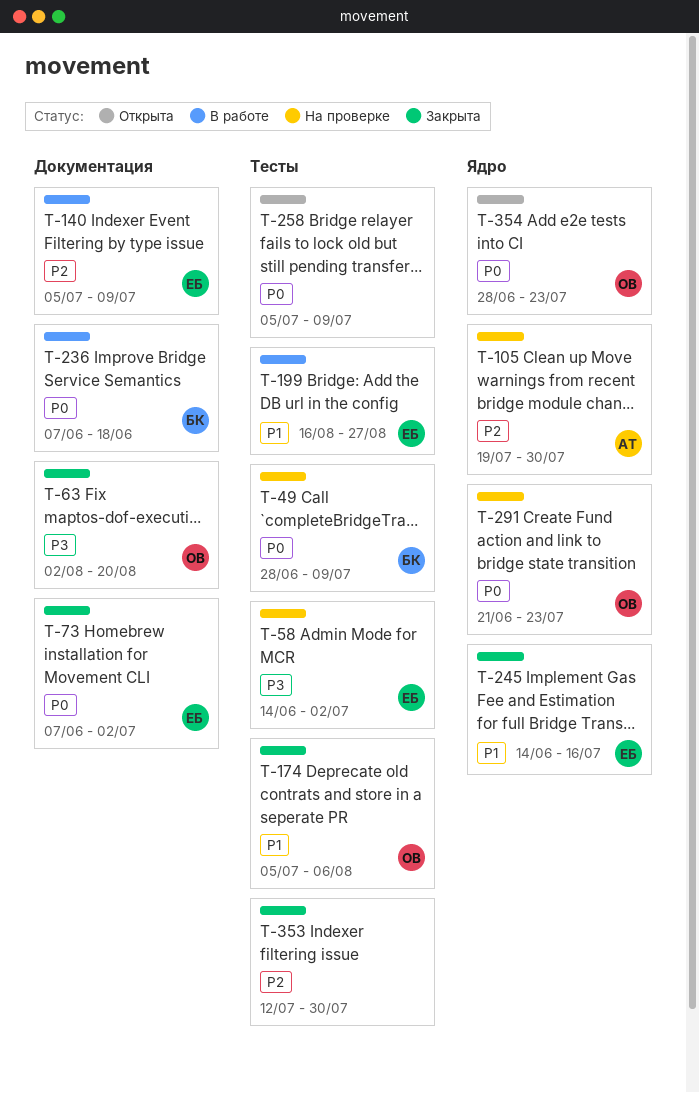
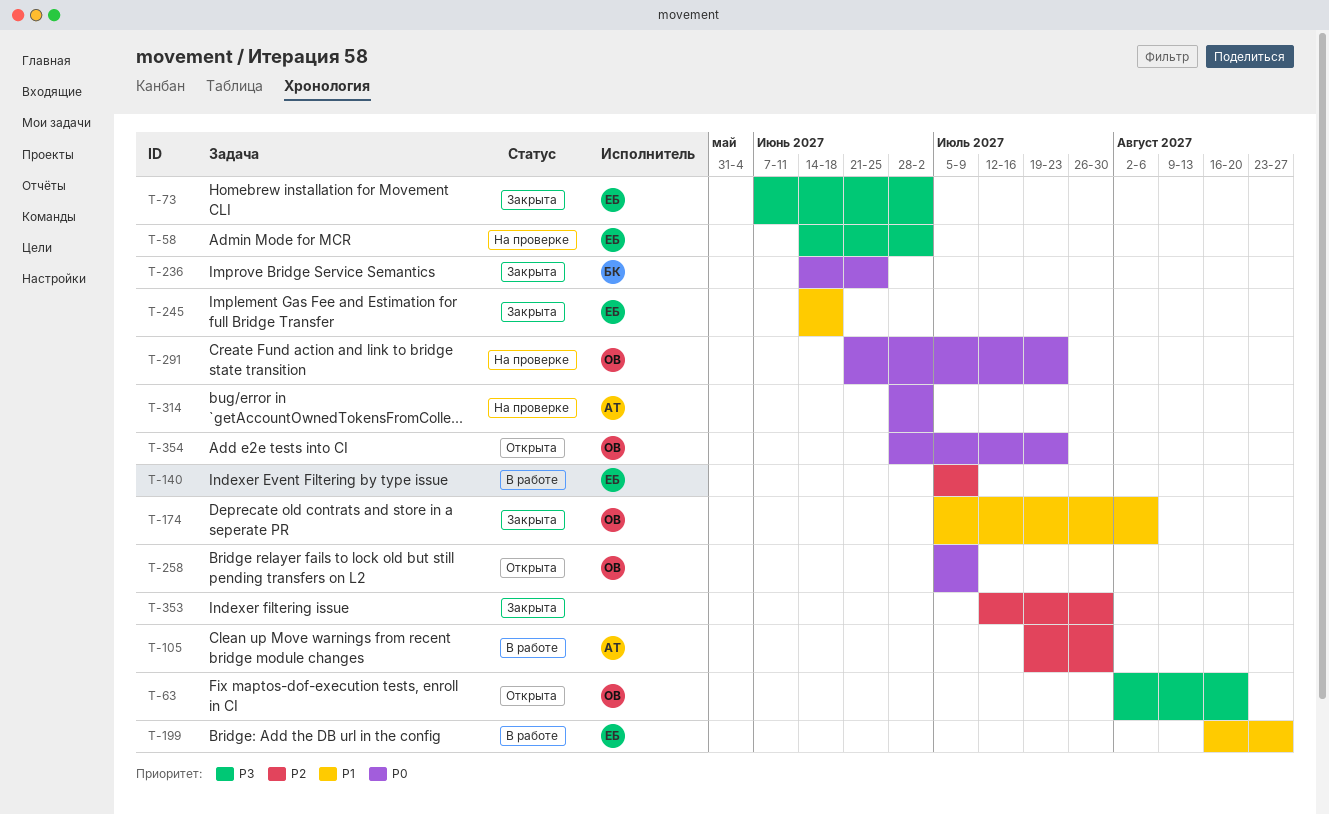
T-49: present -> none
T-63, status: Закрыта -> Открыта
T-73, priority: P0 -> P3
T-105, status: На проверке -> В работе
T-236, status: В работе -> Закрыта
T-236, start: Jun 7 -> Jun 14
T-236, due: Jun 18 -> Jun 25
T-245, due: Jul 16 -> Jun 18
T-258, owner: none -> ОВ
T-314: none -> present

